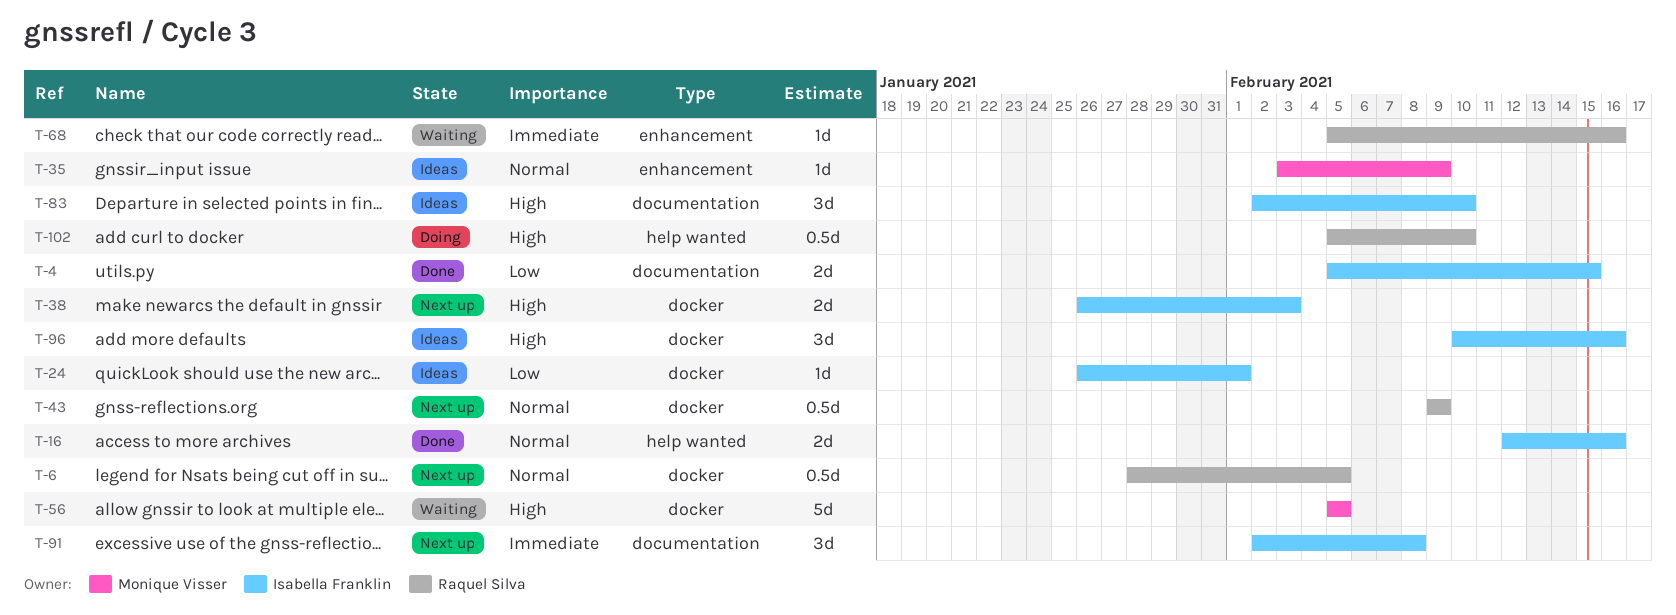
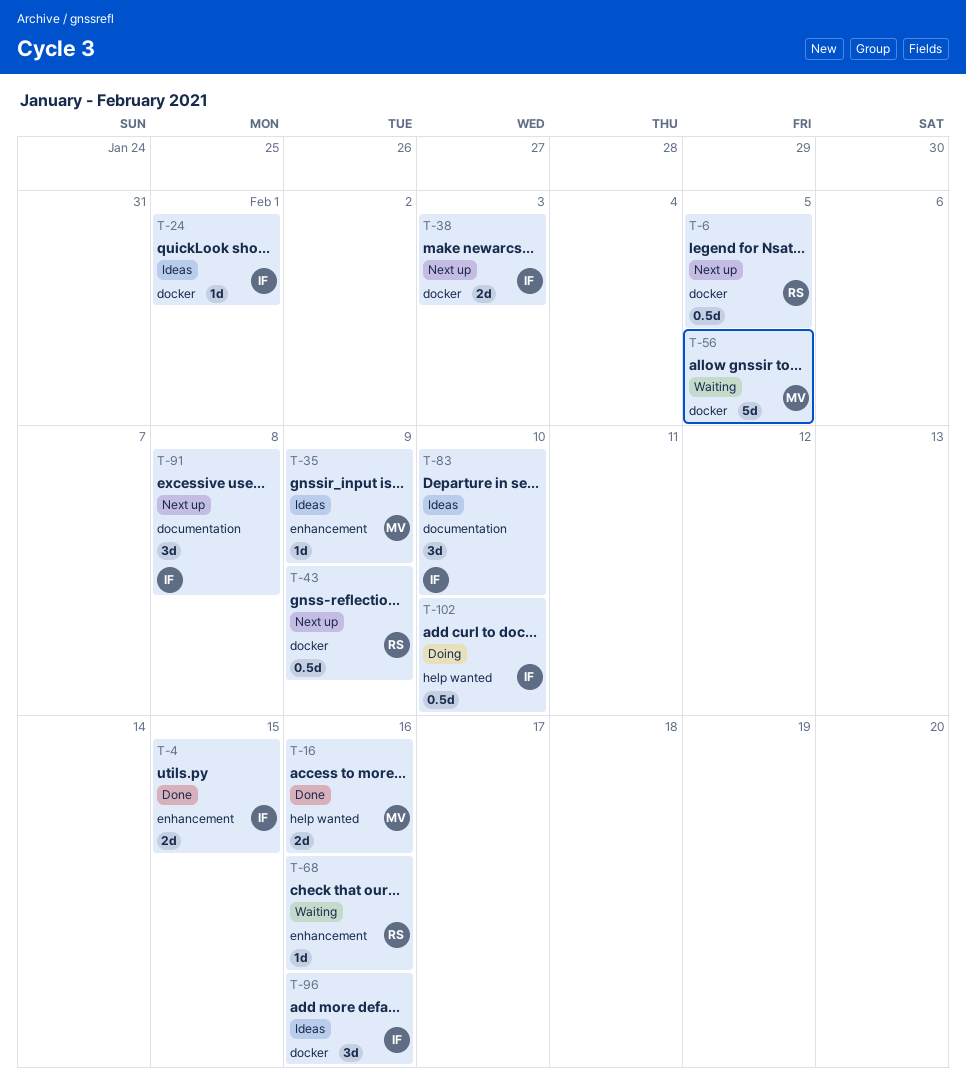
T-4, label: documentation -> enhancement
T-16, owner: Isabella Franklin -> Monique Visser
T-102, owner: Raquel Silva -> Isabella Franklin

